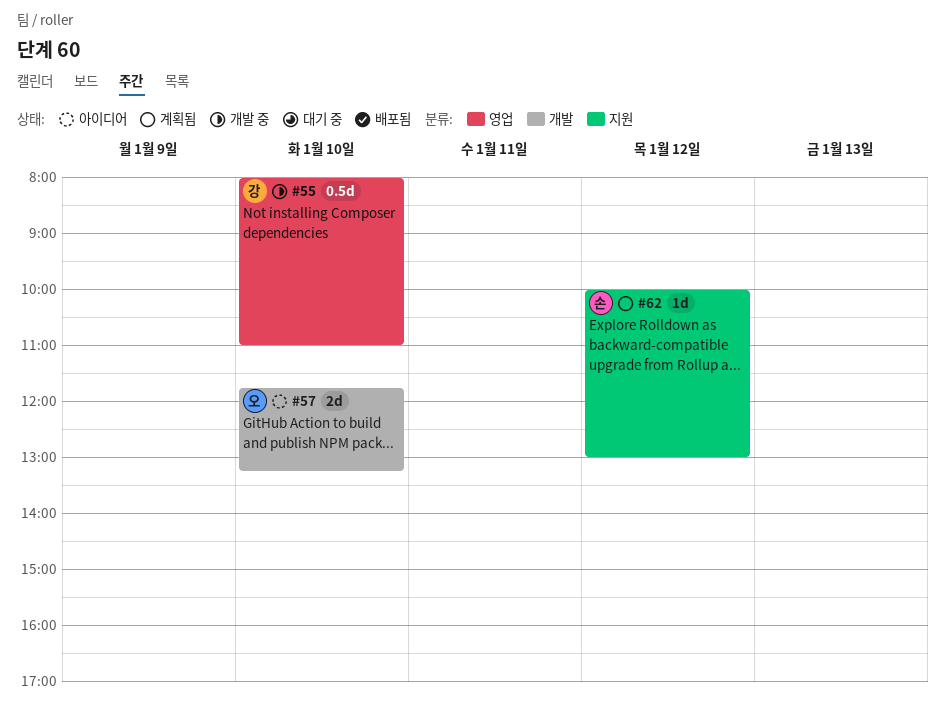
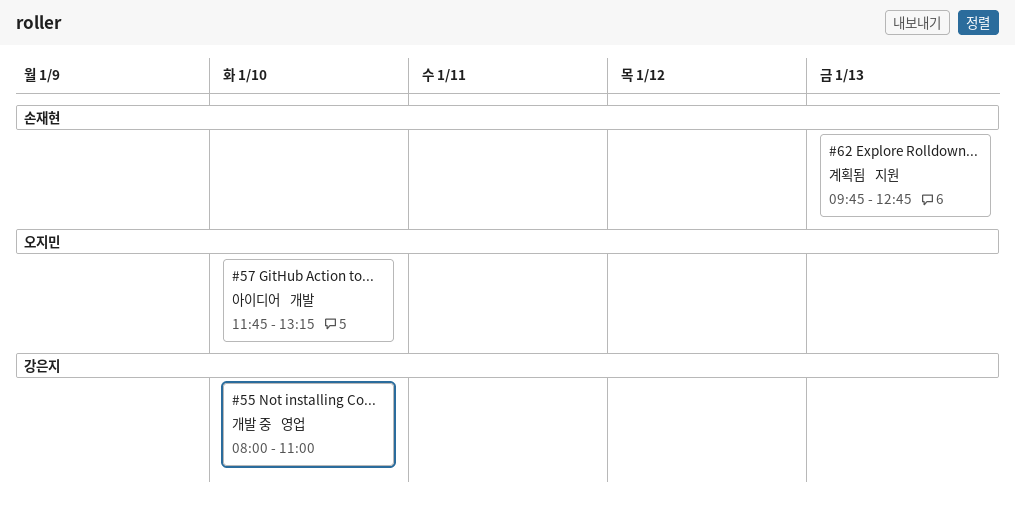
#62, day: Jan 12 -> Jan 13
#62, begins: 10:00 -> 09:45
#62, ends: 13:00 -> 12:45

